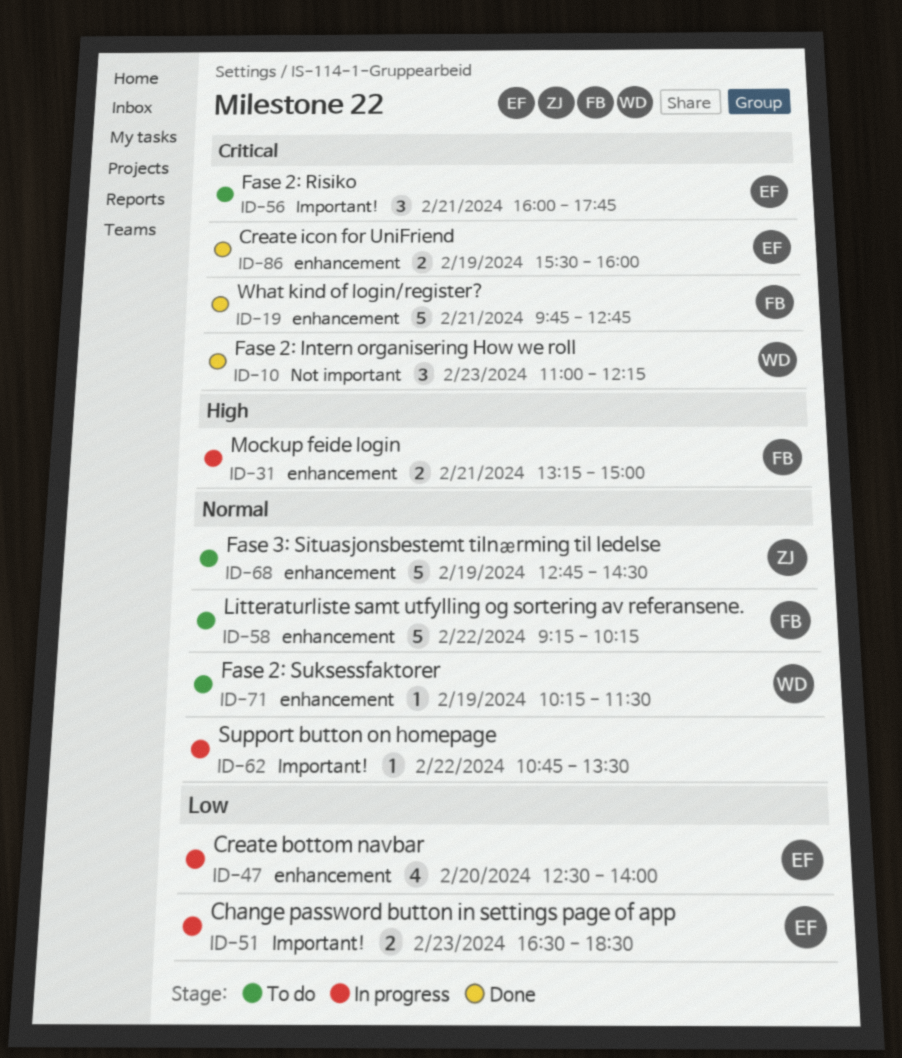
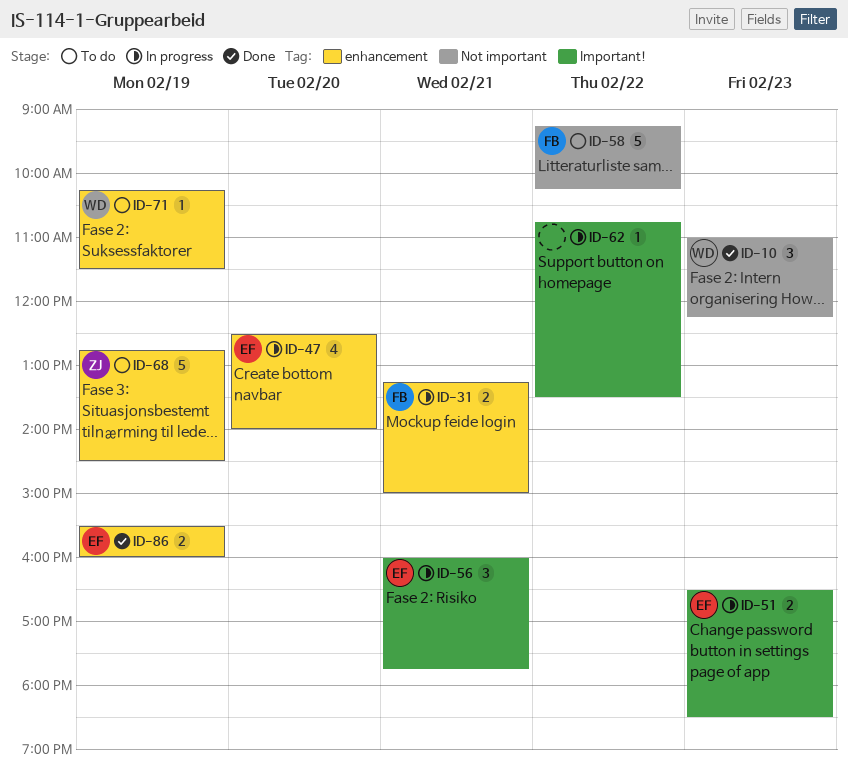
ID-19: present -> none
ID-56, status: To do -> In progress
ID-58, label: enhancement -> Not important

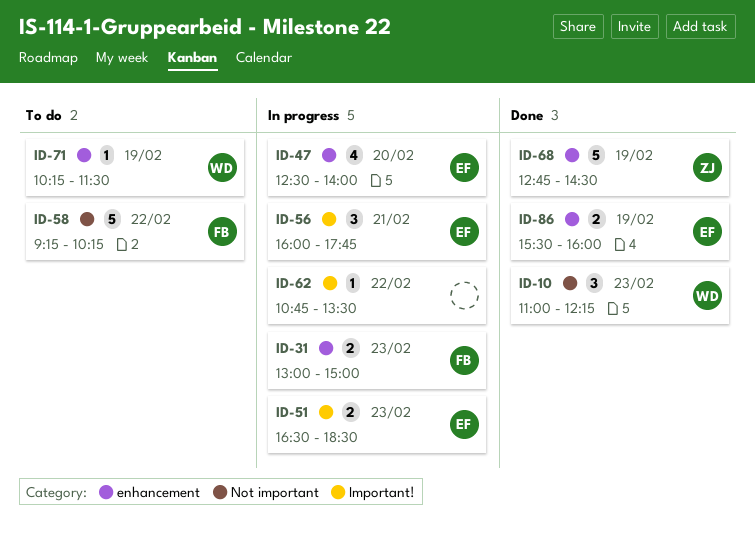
ID-31, day: Feb 21 -> Feb 23
ID-31, begins: 13:15 -> 13:00
ID-68, status: To do -> Done

